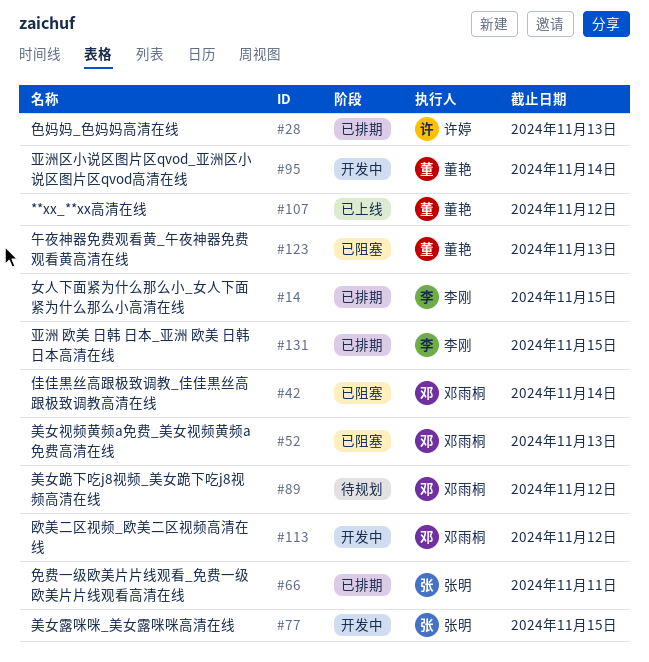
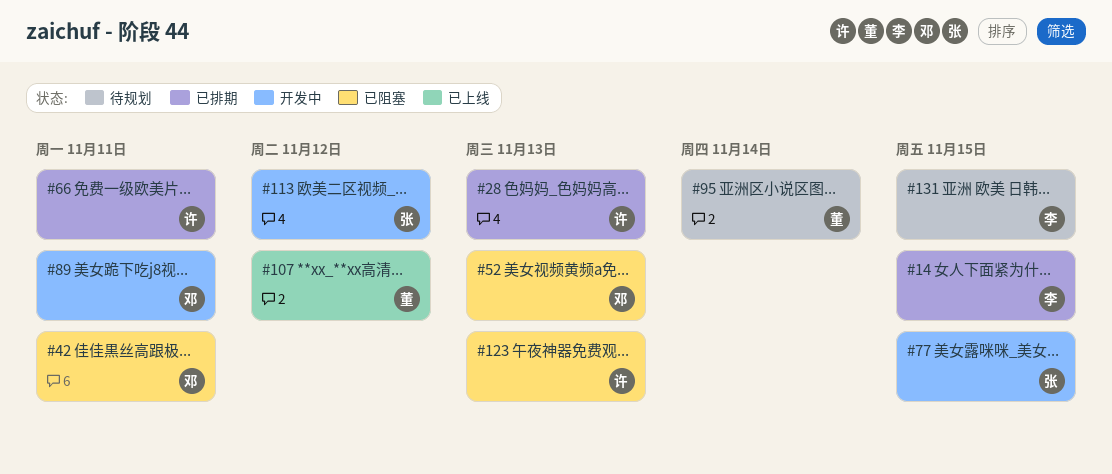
#42, due: Nov 14 -> Nov 11
#66, owner: 张明 -> 许婷
#89, status: 待规划 -> 开发中
#89, due: Nov 12 -> Nov 11
#95, status: 开发中 -> 待规划
#113, owner: 邓雨桐 -> 张明
#123, owner: 董艳 -> 许婷
#131, status: 已排期 -> 待规划

